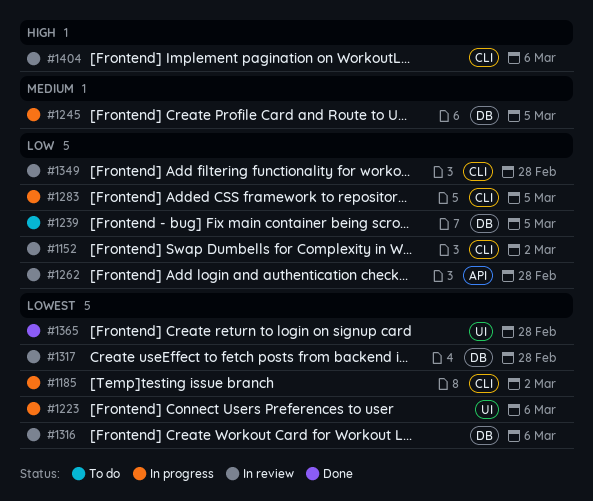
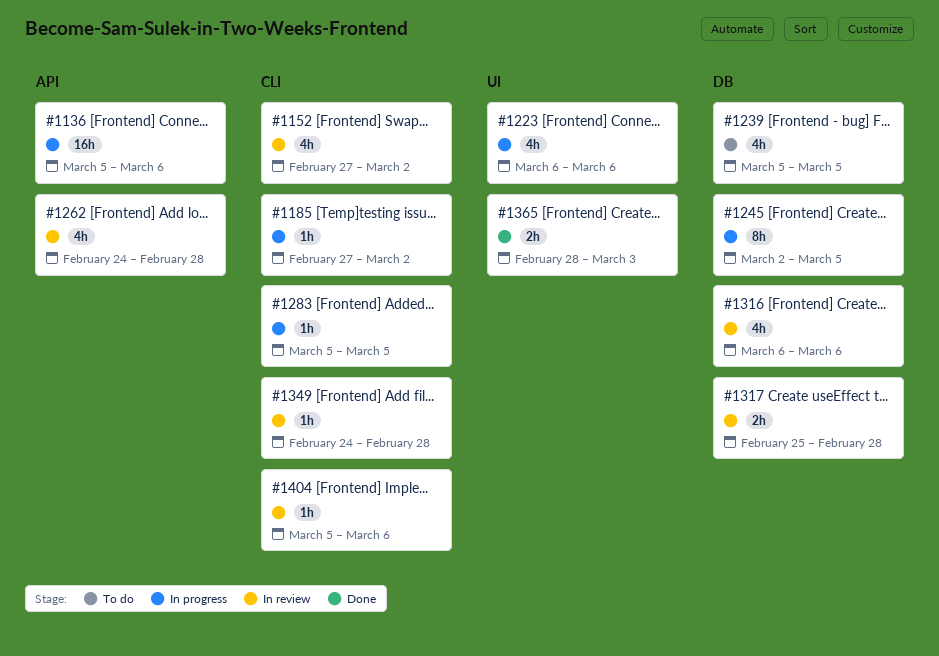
#1136: none -> present
#1365, due: Feb 28 -> Mar 3

